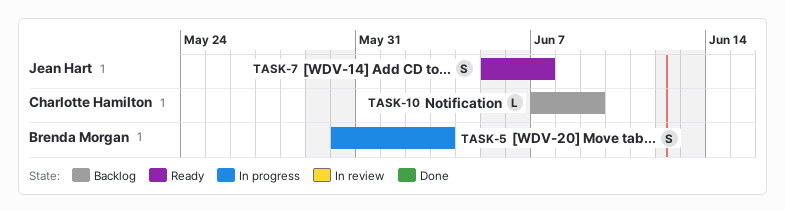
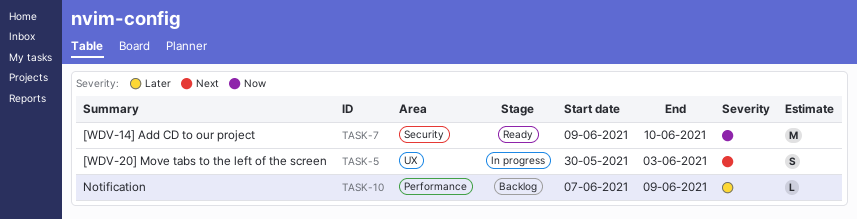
TASK-7, estimate: S -> M
TASK-7, start: Jun 5 -> Jun 9
TASK-7, due: Jun 7 -> Jun 10

